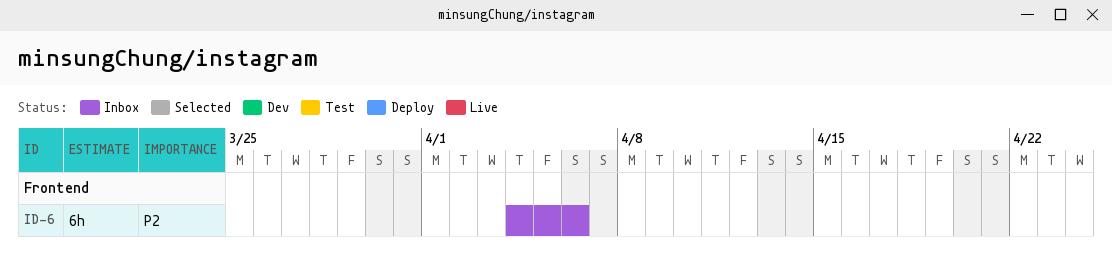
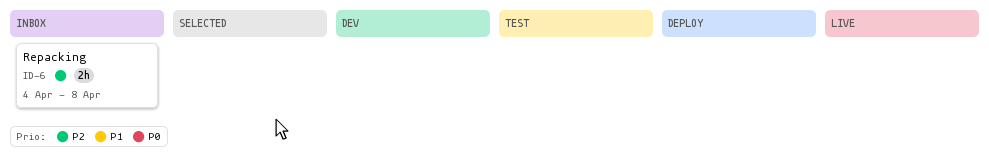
ID-6, estimate: 6h -> 2h
ID-6, due: Apr 6 -> Apr 8

